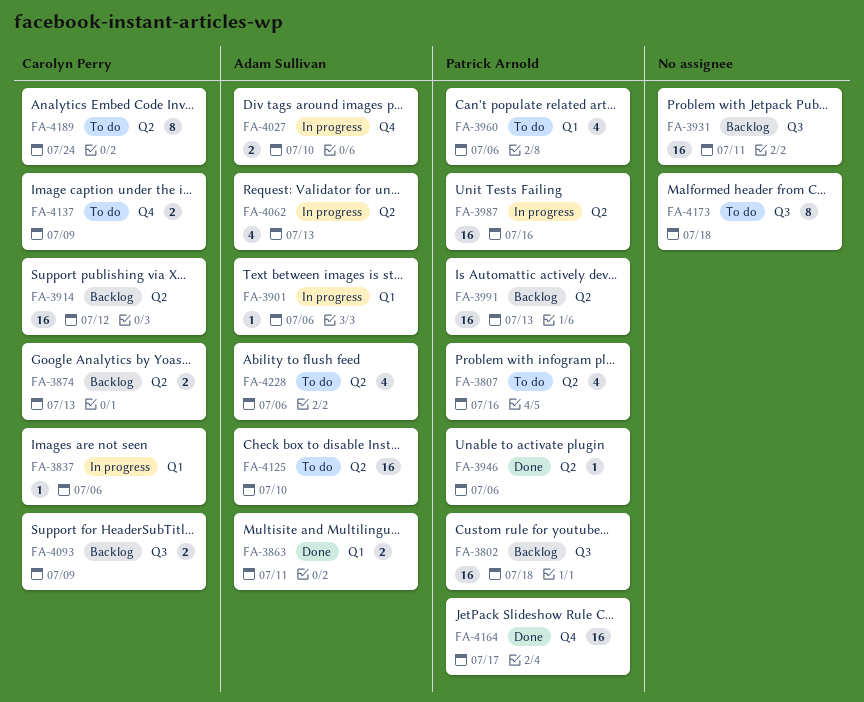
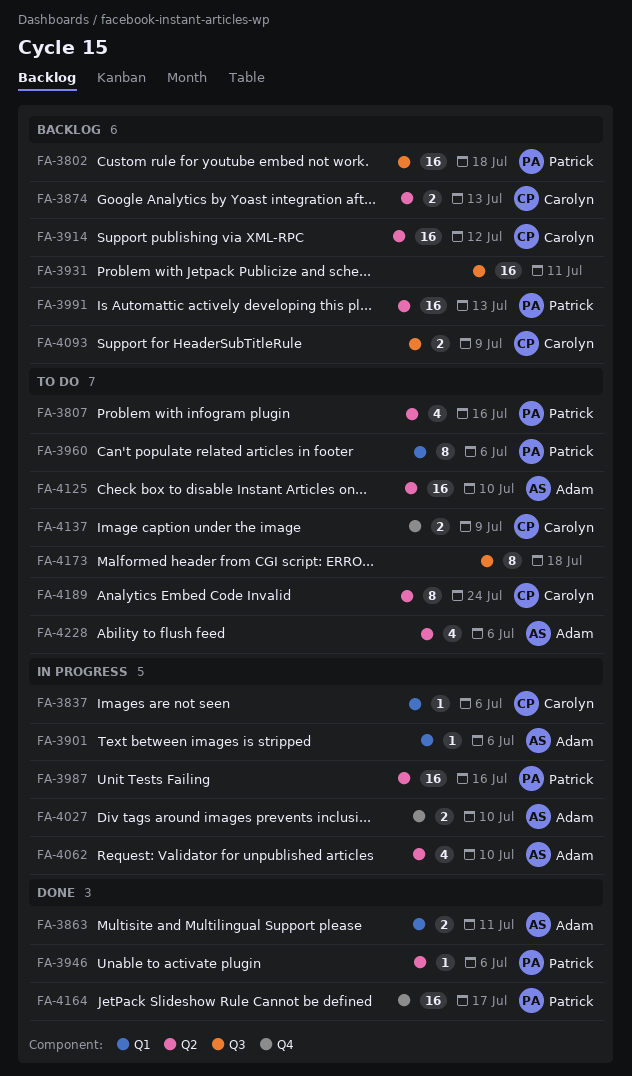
FA-3960, estimate: 4 -> 8
FA-4062, due: Jul 13 -> Jul 10

